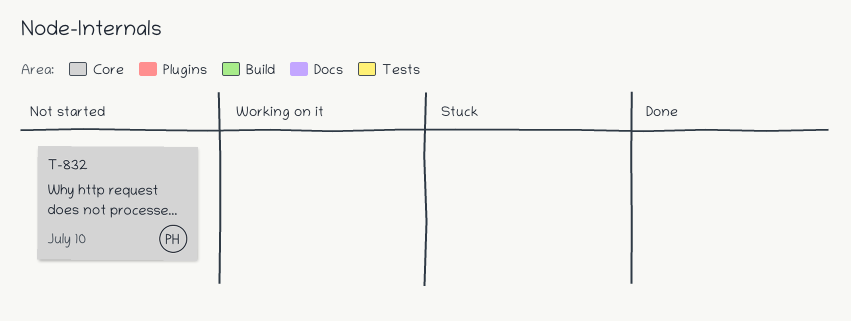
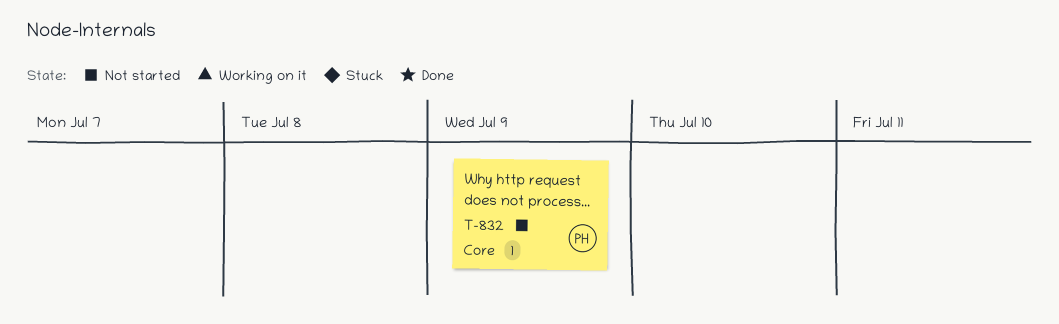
T-832, due: Jul 10 -> Jul 9

